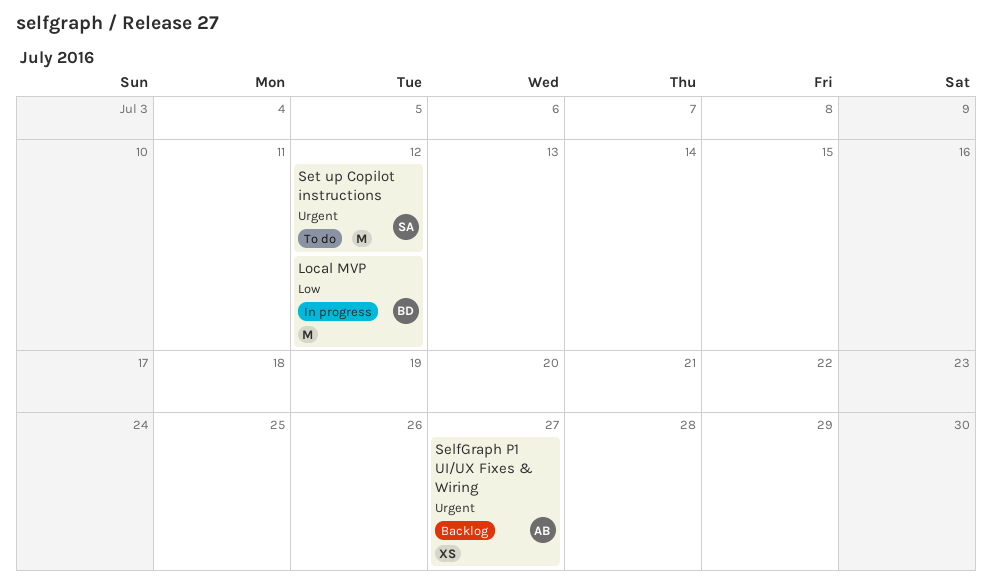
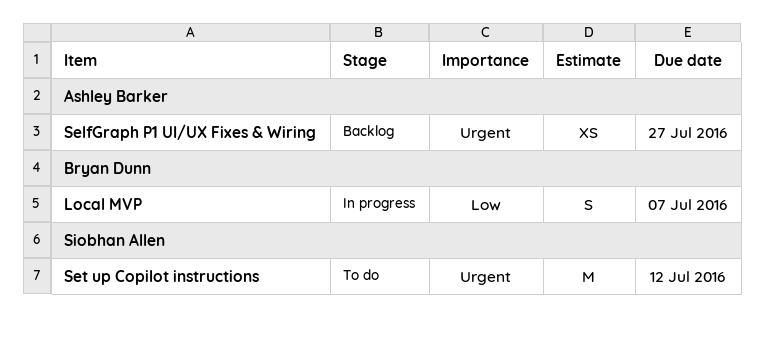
Local MVP, estimate: M -> S
Local MVP, due: Jul 12 -> Jul 7

